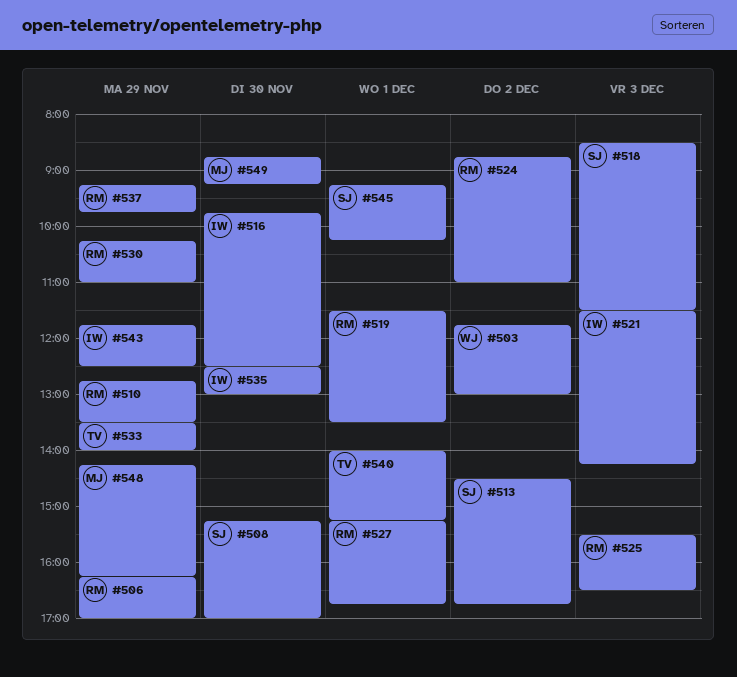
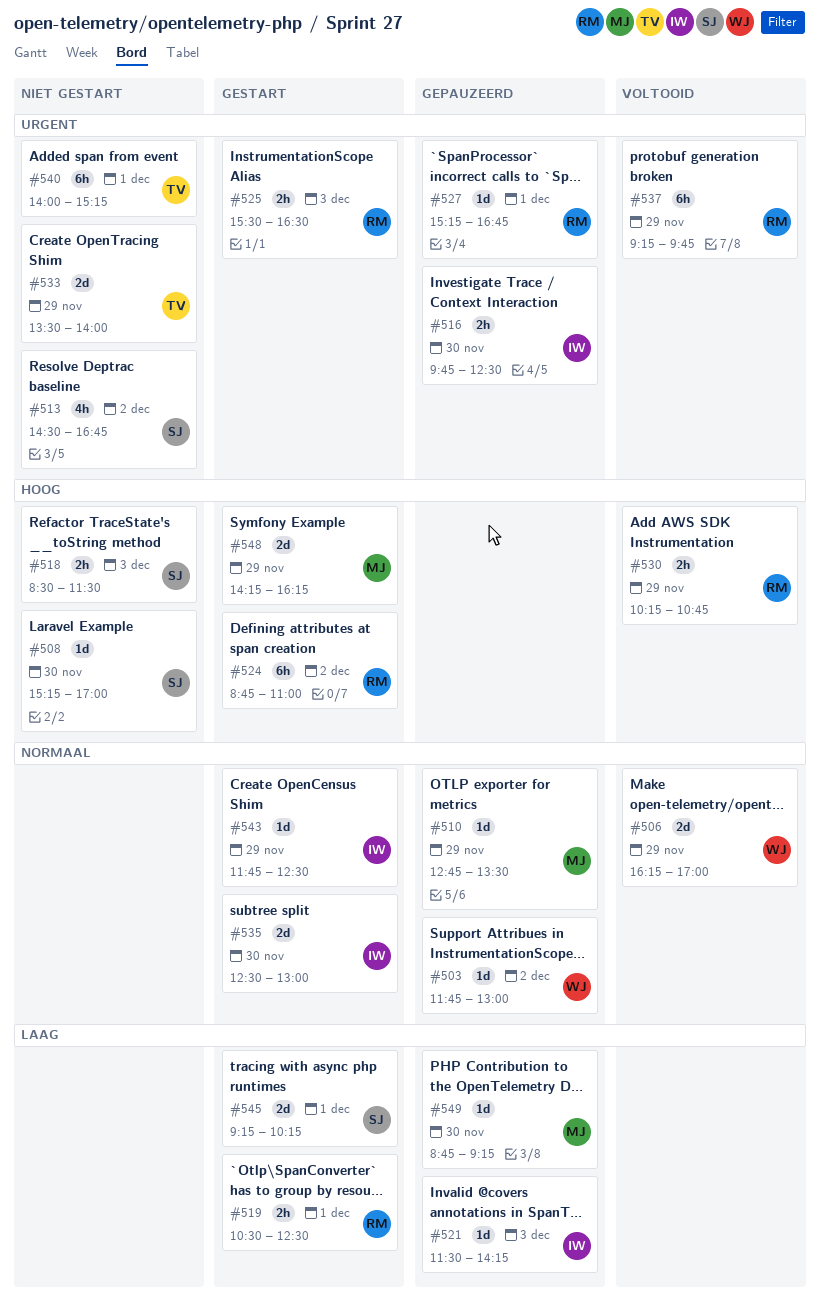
#506, owner: RM -> WJ
#510, owner: RM -> MJ
#519, begins: 11:30 -> 10:30
#519, ends: 13:30 -> 12:30
#530, ends: 11:00 -> 10:45

